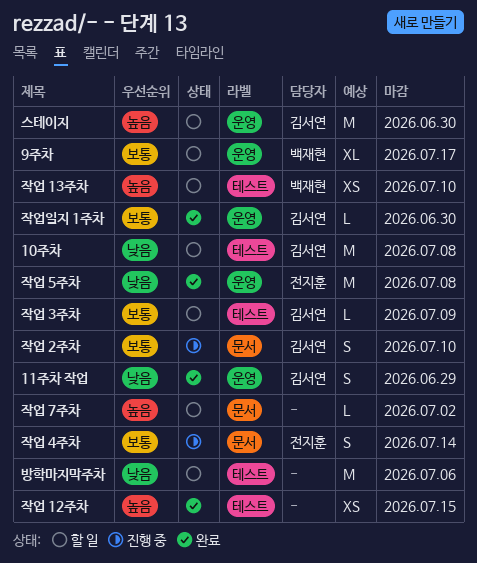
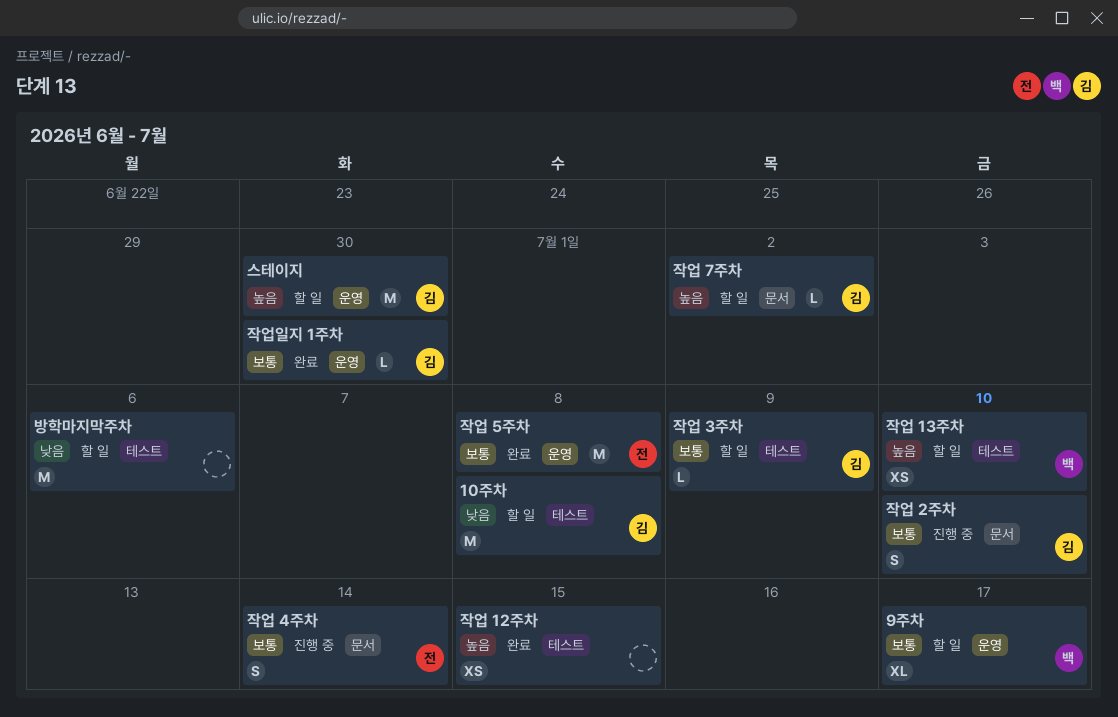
11주차 작업: present -> none
작업 5주차, priority: 낮음 -> 보통
작업 7주차, owner: none -> 김서연

